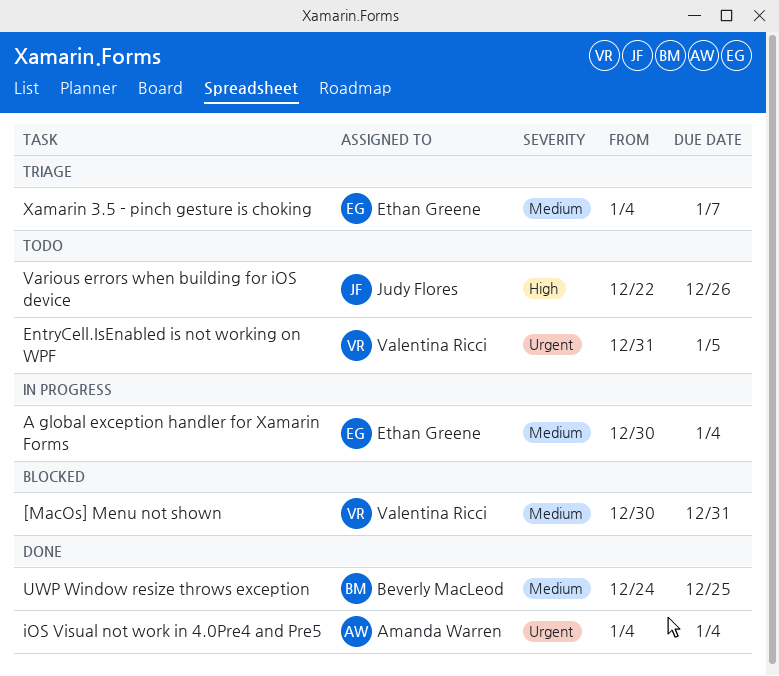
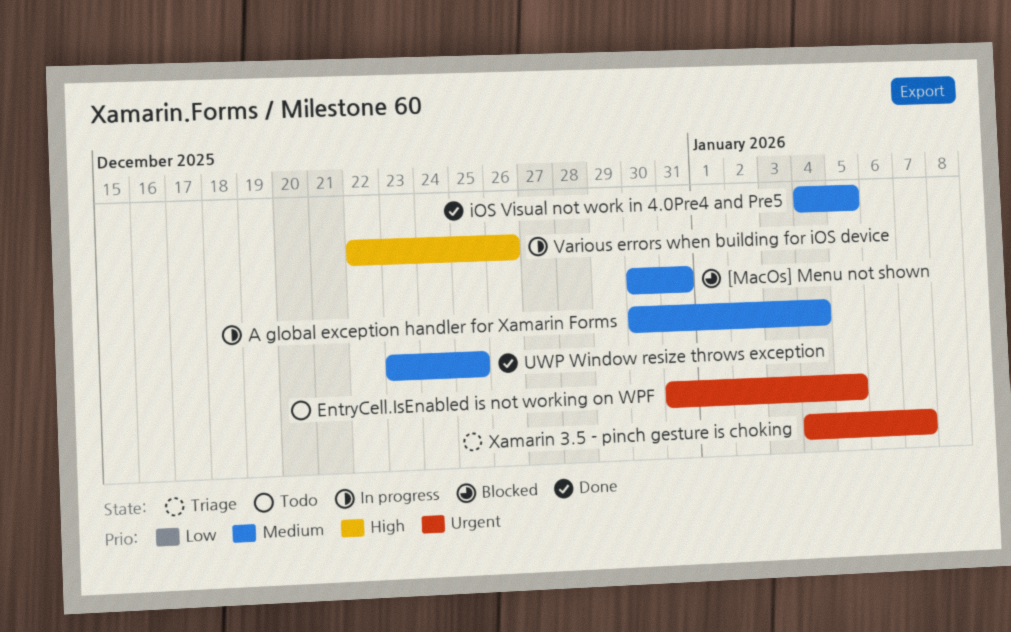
iOS Visual not work in 4.0Pre4 and Pre5, priority: Urgent -> Medium
iOS Visual not work in 4.0Pre4 and Pre5, due: Jan 4 -> Jan 5
UWP Window resize throws exception, start: Dec 24 -> Dec 23
Various errors when building for iOS device, status: Todo -> In progress
Xamarin 3.5 - pinch gesture is choking, priority: Medium -> Urgent

